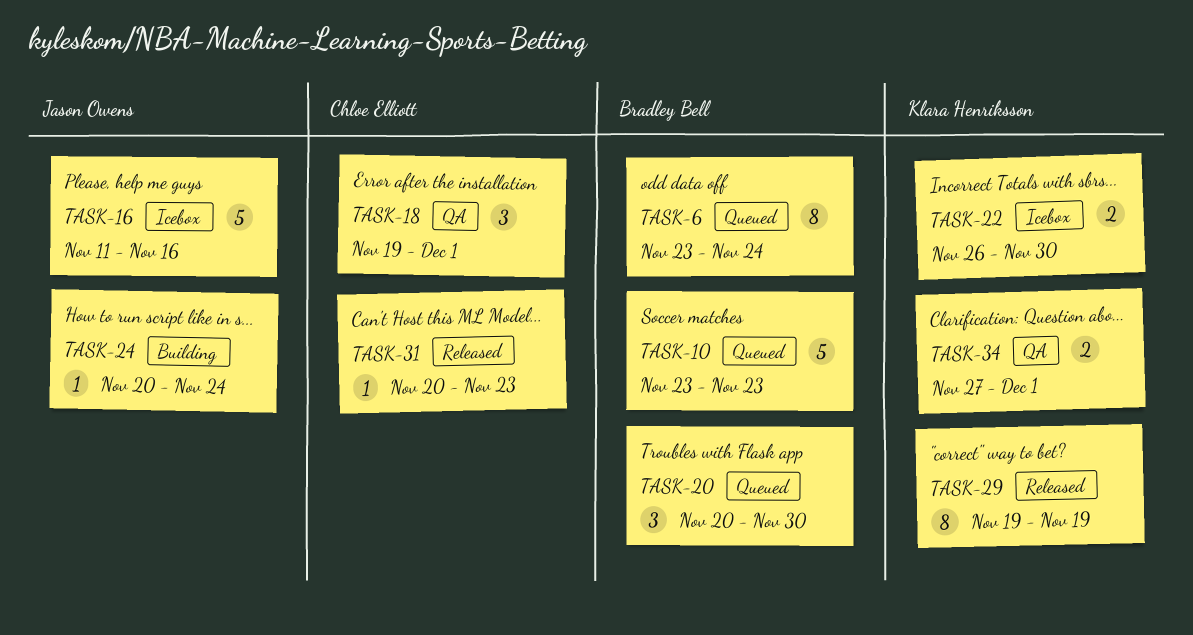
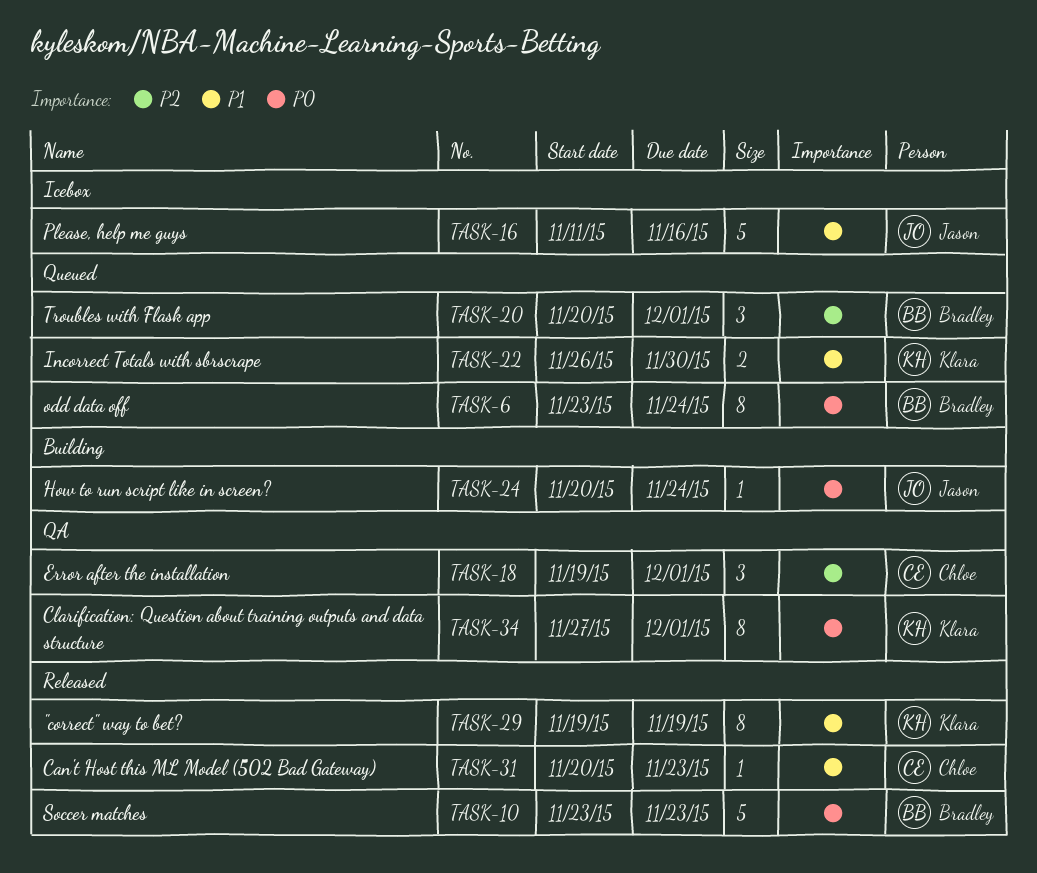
TASK-10, status: Queued -> Released
TASK-20, due: Nov 30 -> Dec 1
TASK-22, status: Icebox -> Queued
TASK-34, estimate: 2 -> 8

